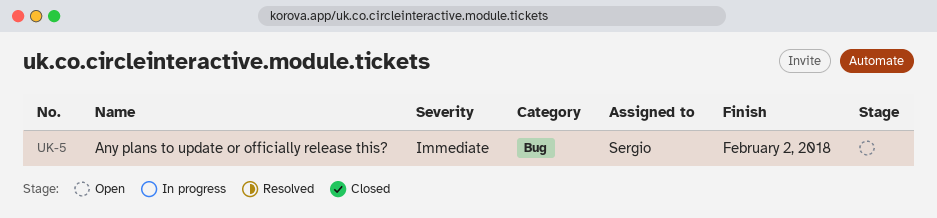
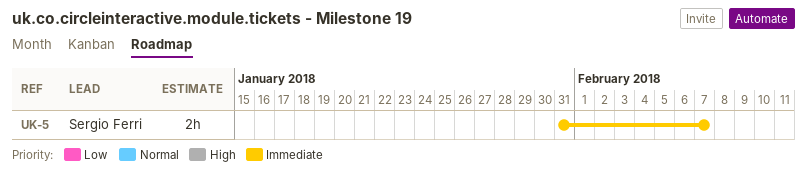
UK-5, due: Feb 2 -> Feb 7

